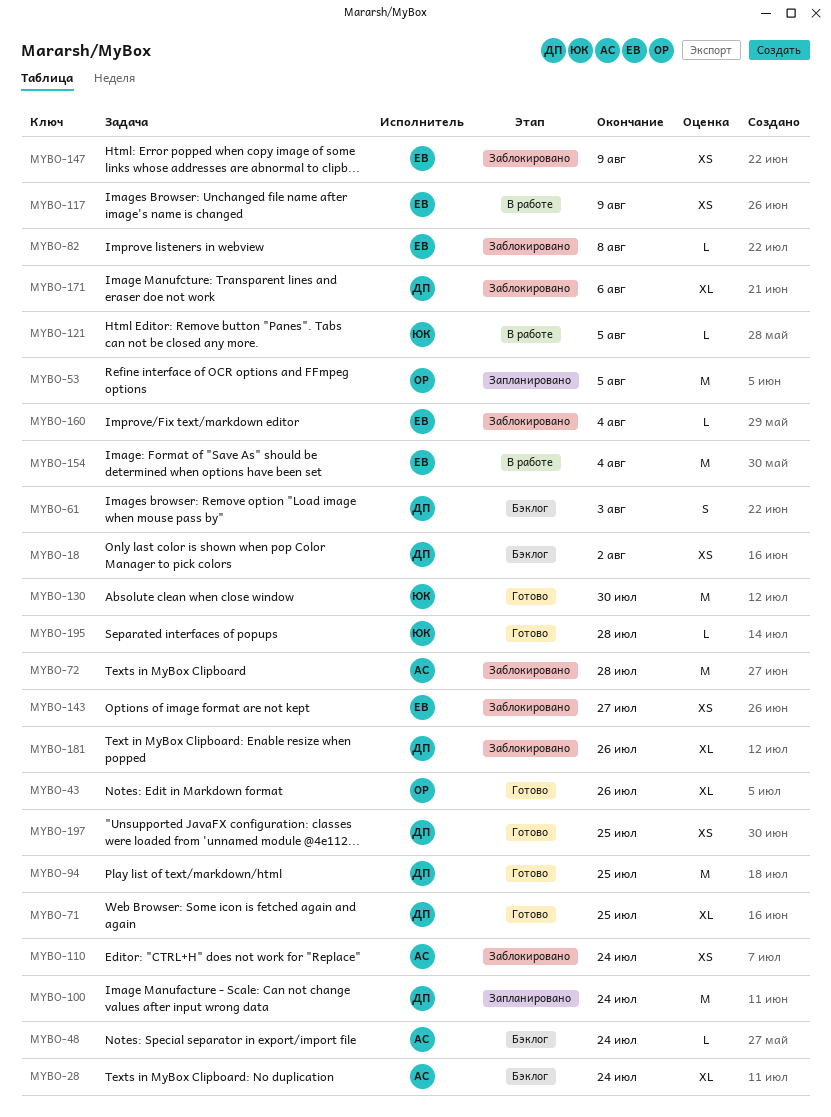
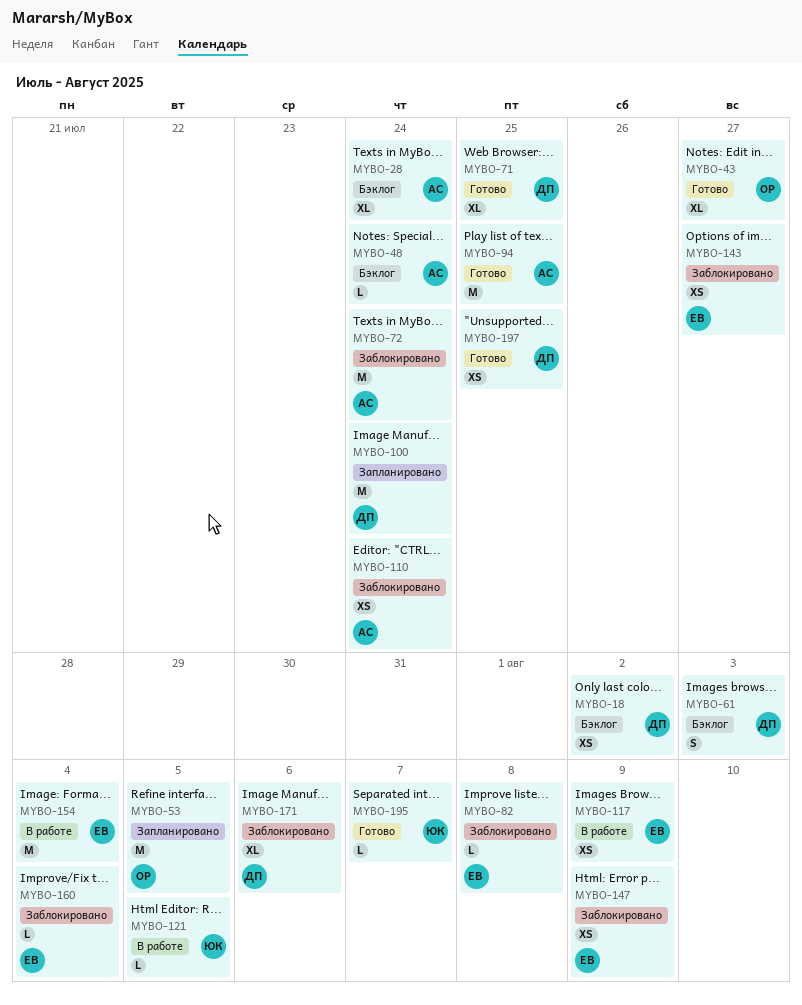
MYBO-43, due: Jul 26 -> Jul 27
MYBO-72, due: Jul 28 -> Jul 24
MYBO-94, owner: ДП -> АС
MYBO-130: present -> none
MYBO-181: present -> none
MYBO-195, due: Jul 28 -> Aug 7

